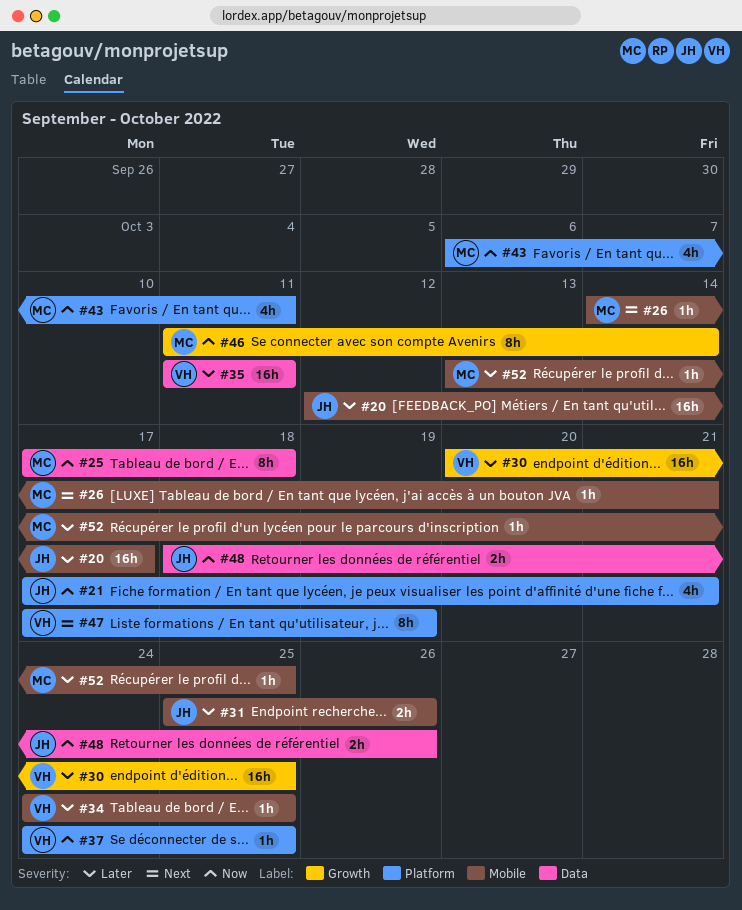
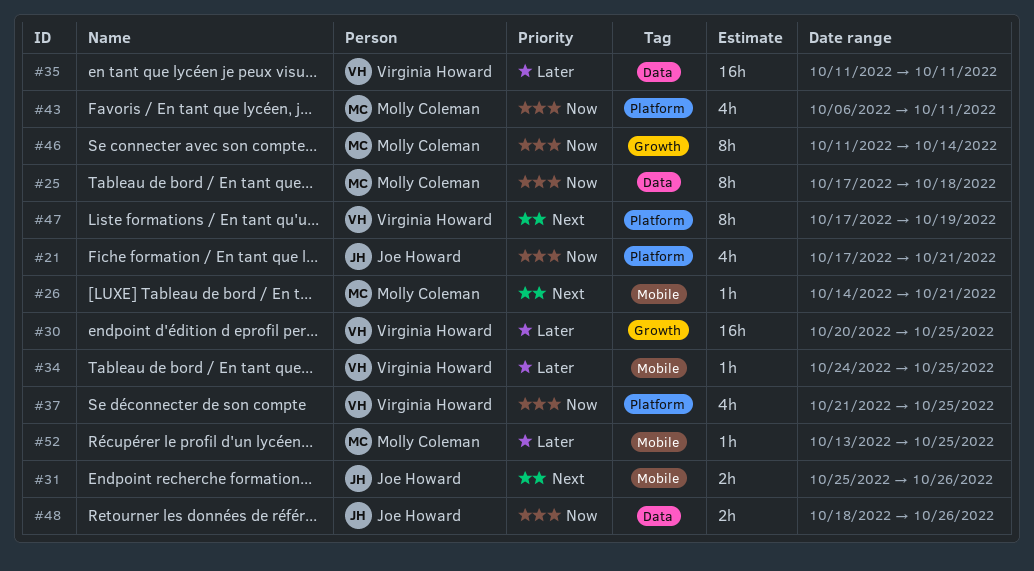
#20: present -> none
#31, priority: Later -> Next
#37, estimate: 1h -> 4h
#37, start: Oct 24 -> Oct 21

